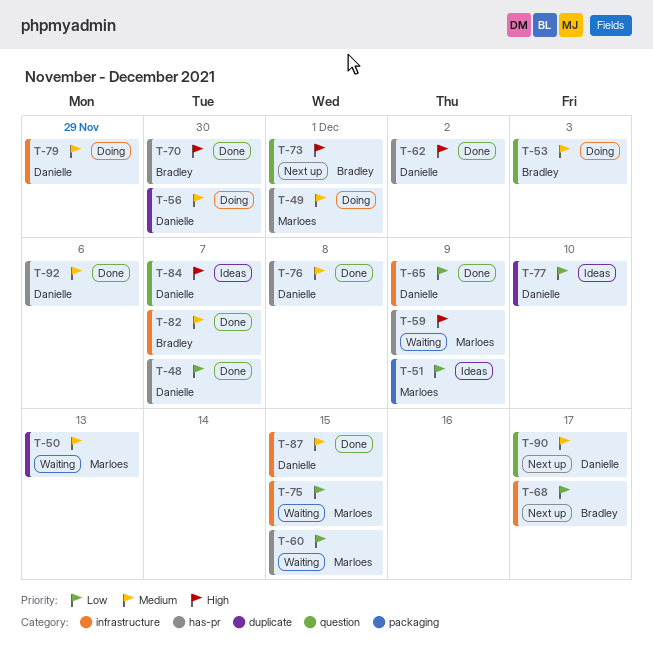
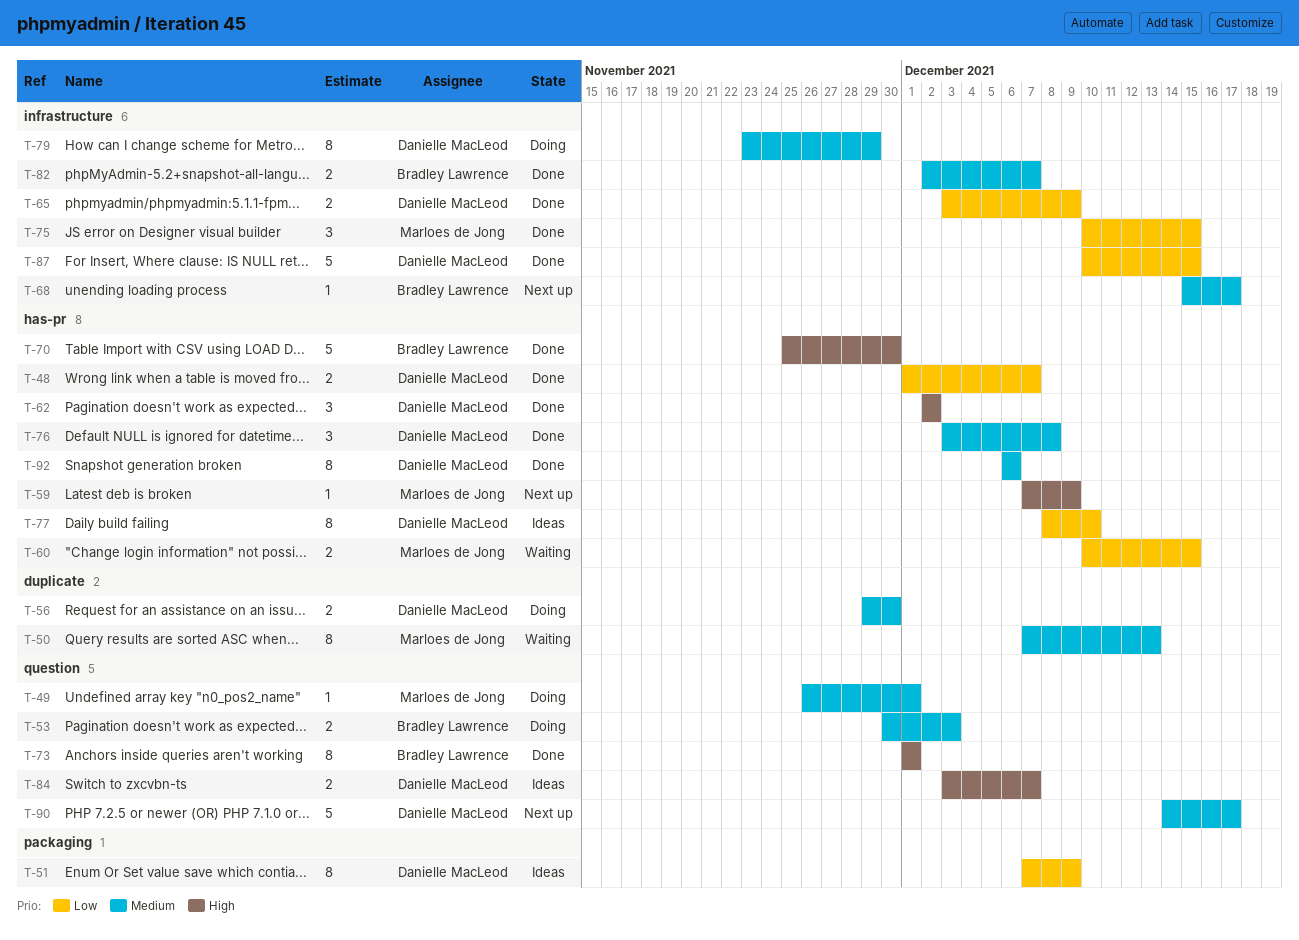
T-49, label: has-pr -> question
T-51, owner: Marloes de Jong -> Danielle MacLeod
T-59, status: Waiting -> Next up
T-68, priority: Low -> Medium
T-73, status: Next up -> Done
T-75, status: Waiting -> Done
T-77, label: duplicate -> has-pr
T-87, priority: Medium -> Low

